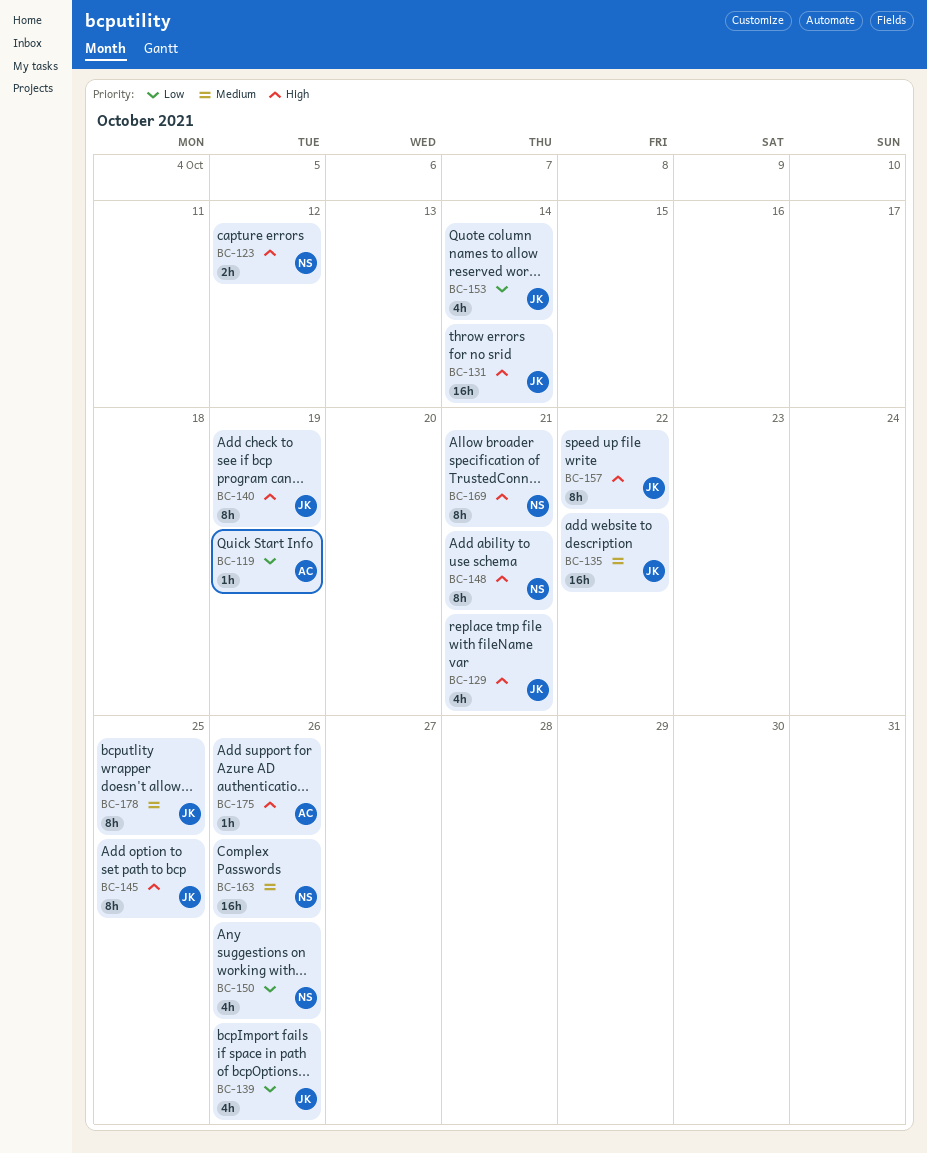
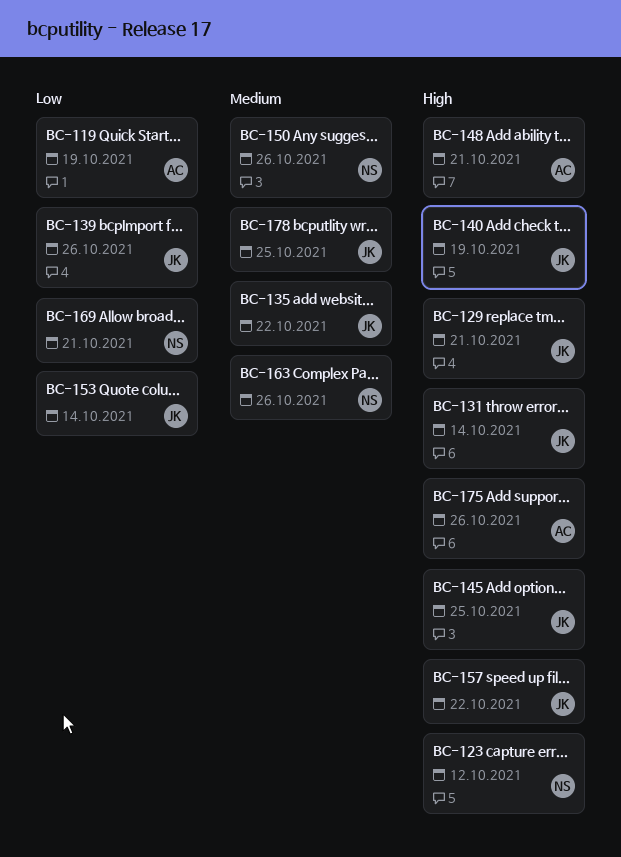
BC-148, owner: NS -> AC
BC-150, priority: Low -> Medium
BC-169, priority: High -> Low

